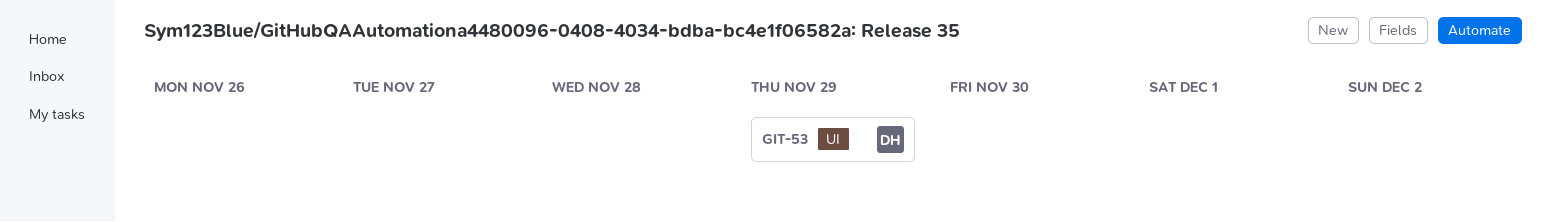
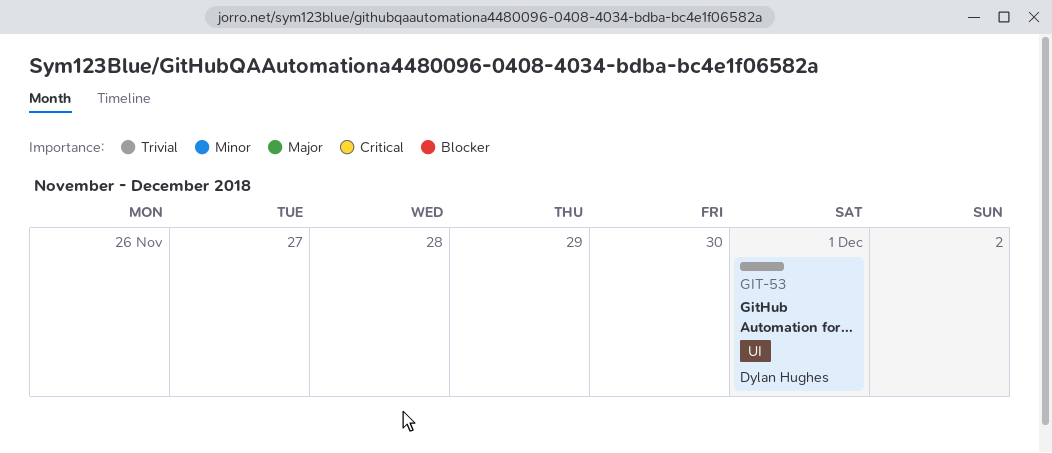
GIT-53, due: Nov 29 -> Dec 1

